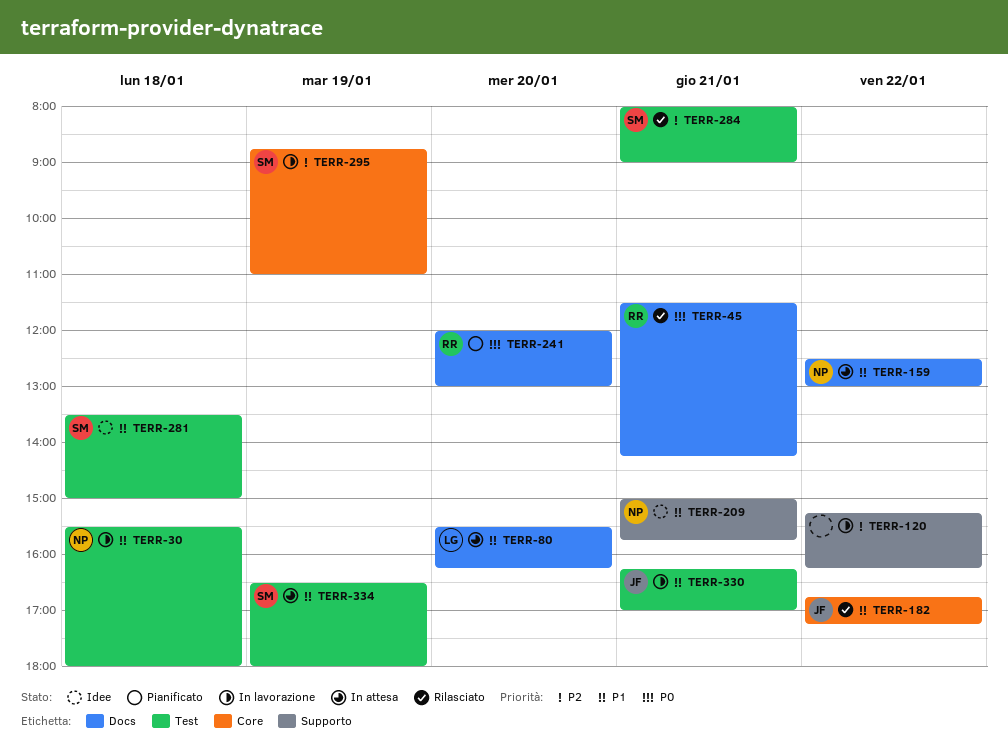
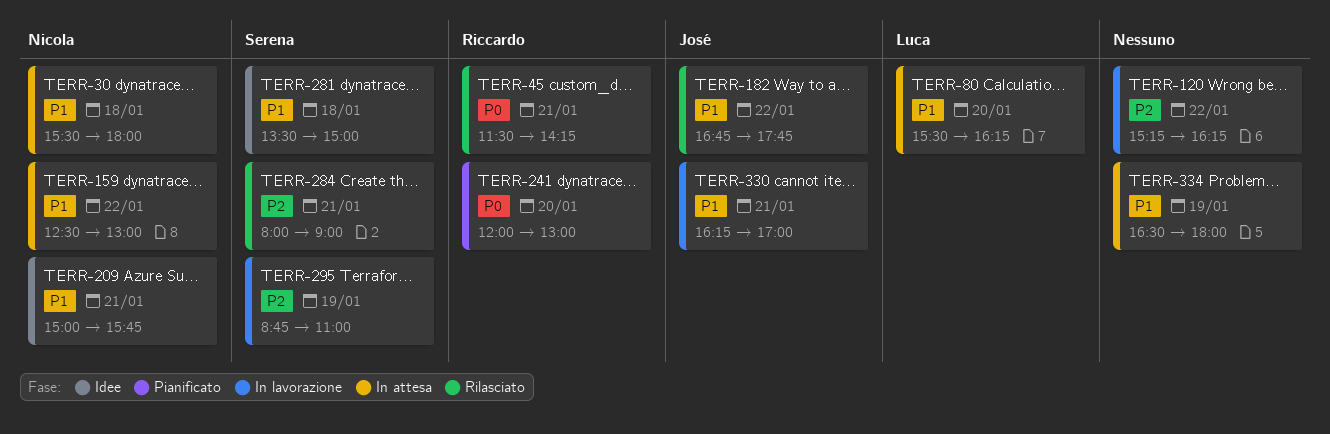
TERR-30, status: In lavorazione -> In attesa
TERR-182, ends: 17:15 -> 17:45
TERR-334, owner: Serena -> none

